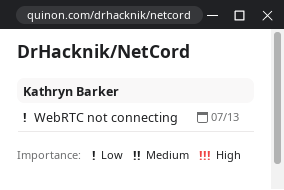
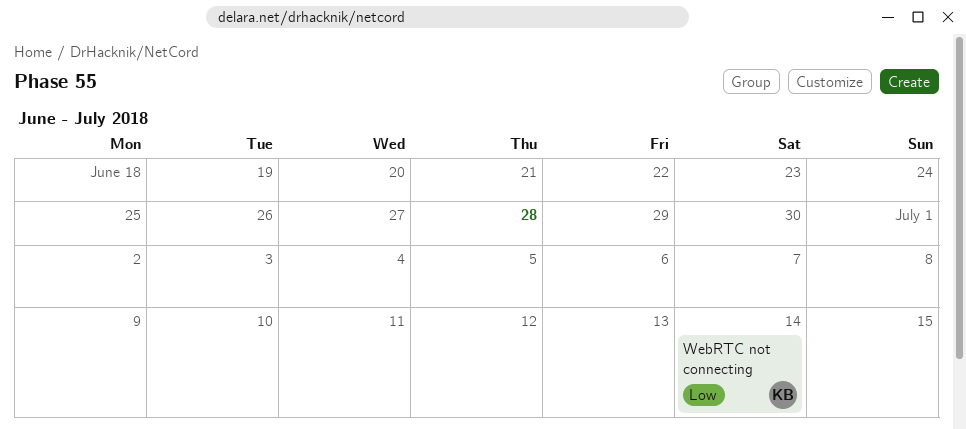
WebRTC not connecting, due: Jul 13 -> Jul 14

